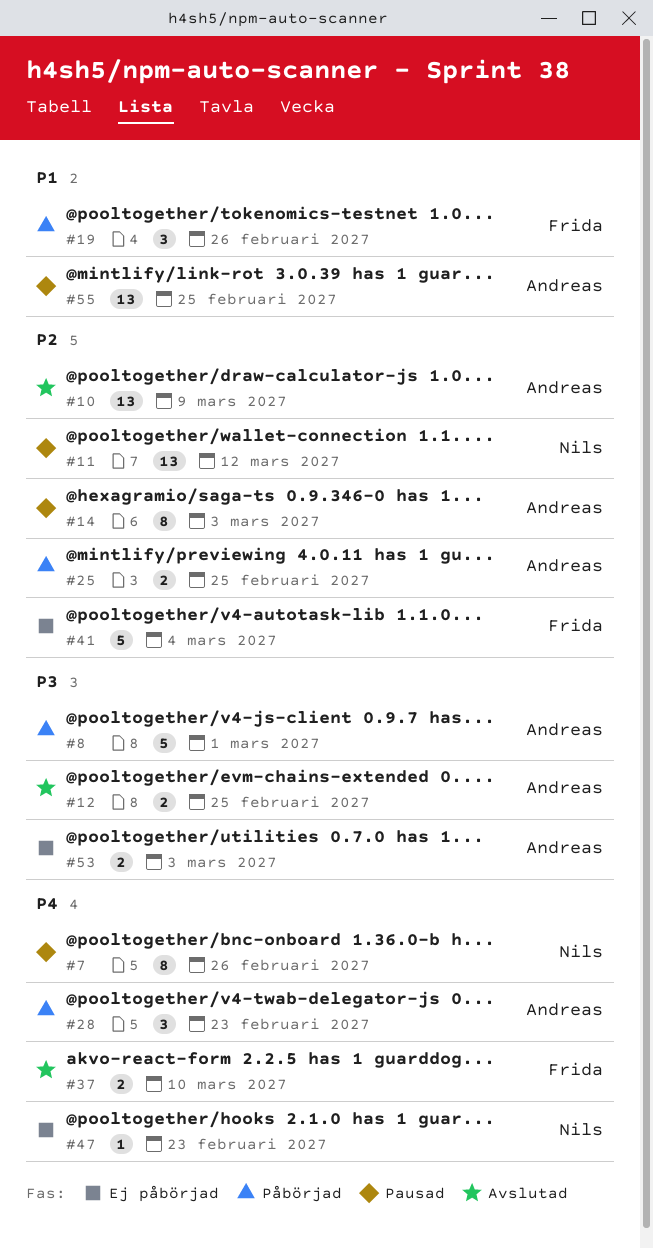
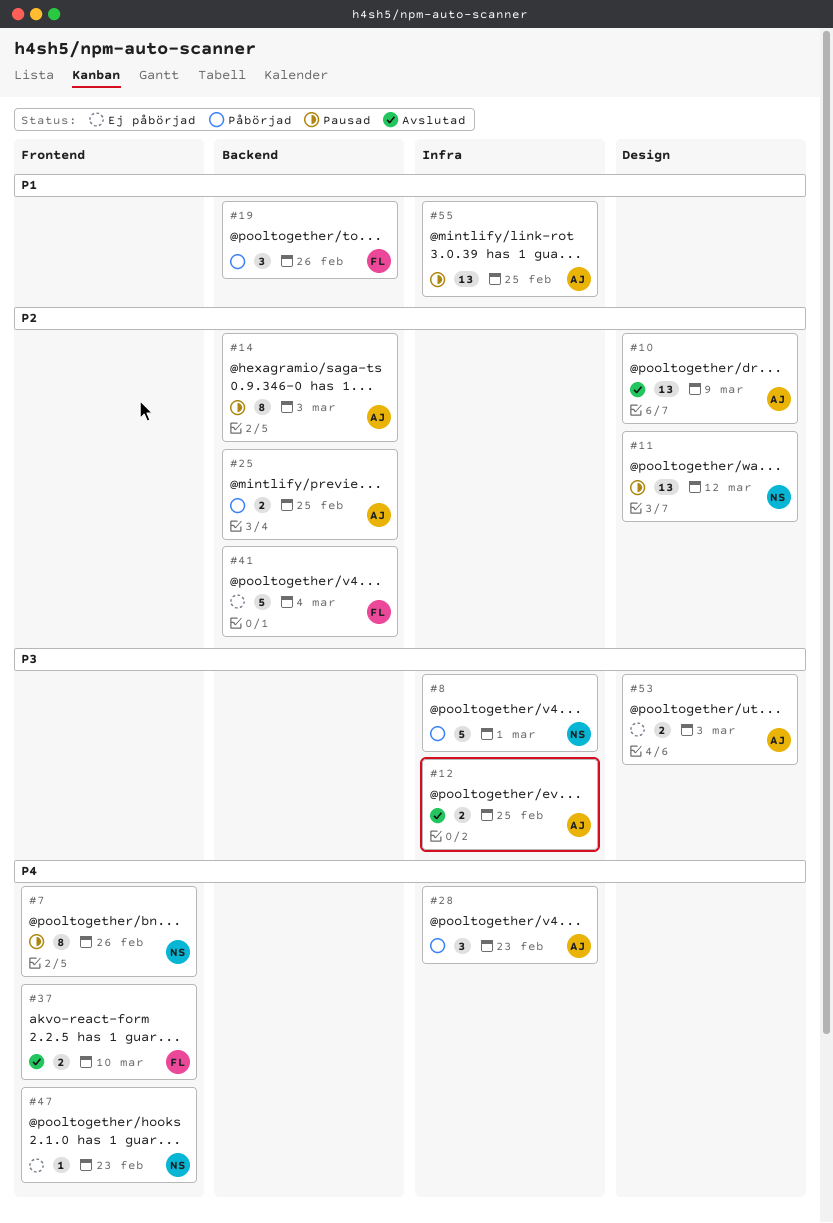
#8, owner: Andreas -> Nils

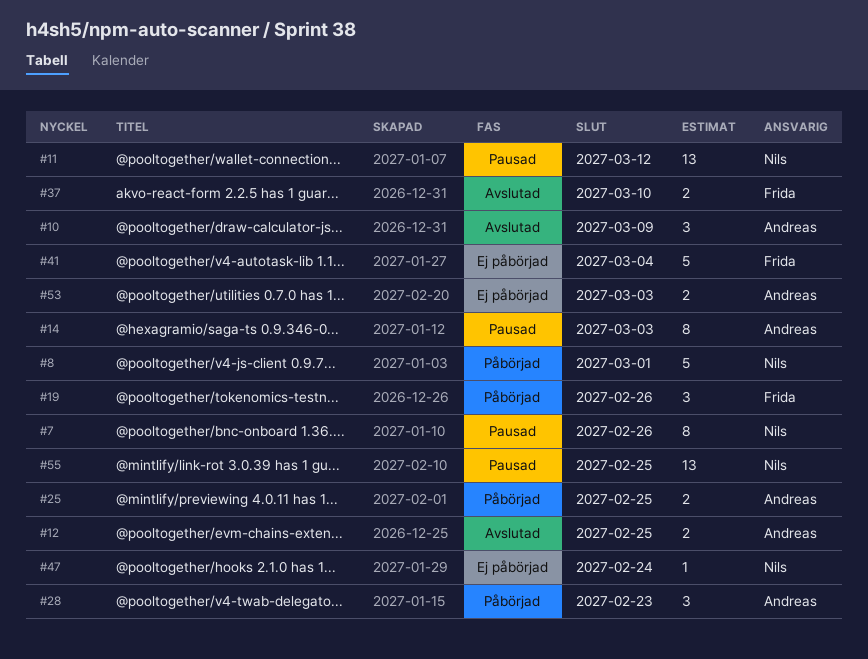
#10, estimate: 13 -> 3
#47, due: Feb 23 -> Feb 24
#55, owner: Andreas -> Nils

